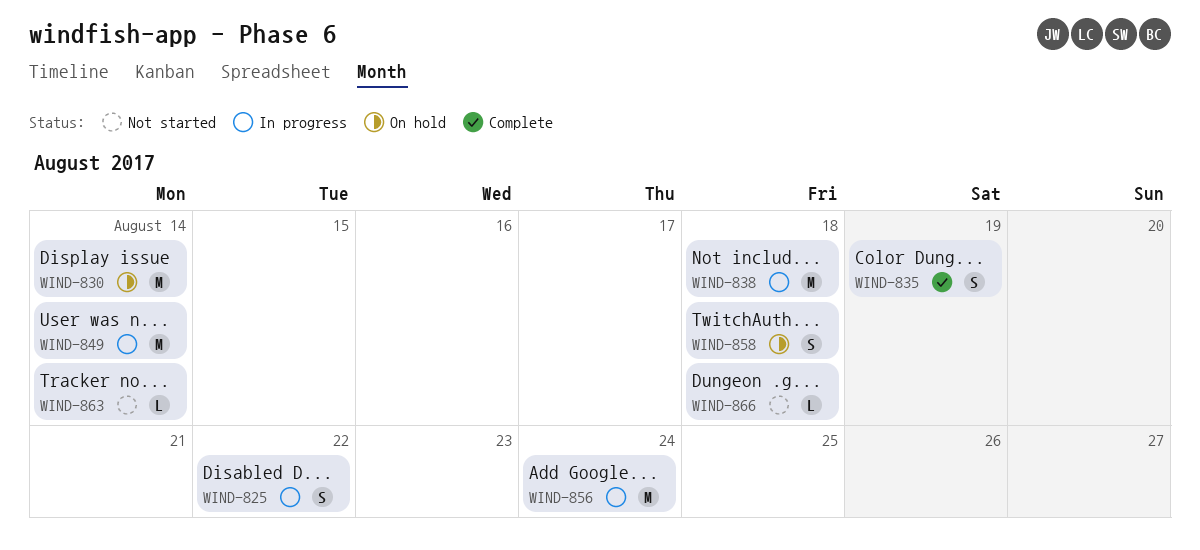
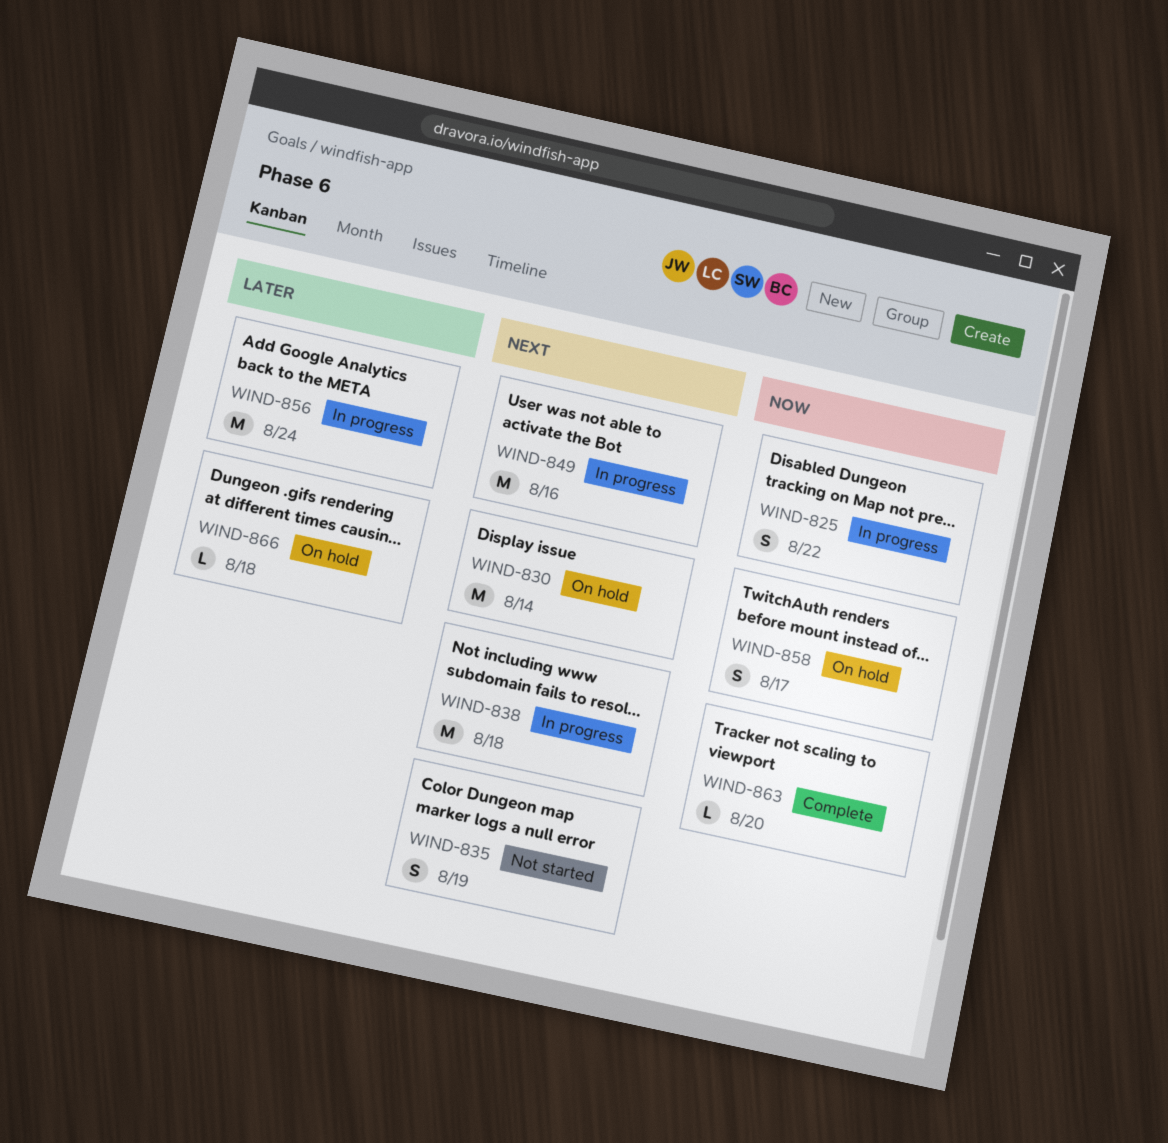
WIND-835, status: Complete -> Not started
WIND-849, due: Aug 14 -> Aug 16
WIND-858, due: Aug 18 -> Aug 17
WIND-863, status: Not started -> Complete
WIND-863, due: Aug 14 -> Aug 20
WIND-866, status: Not started -> On hold

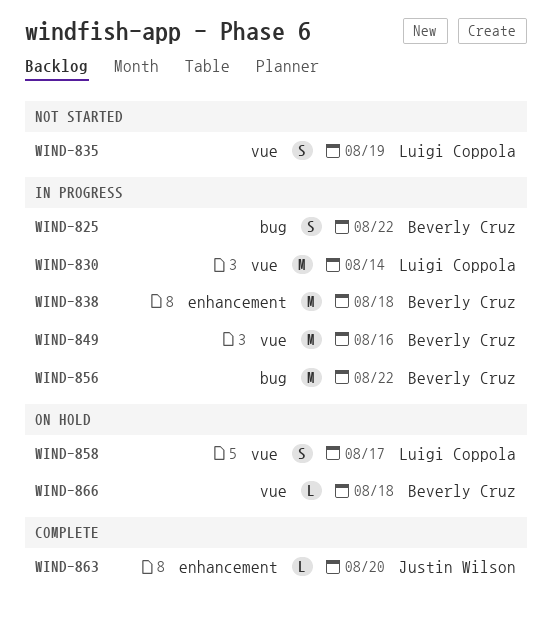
WIND-830, status: On hold -> In progress
WIND-856, due: Aug 24 -> Aug 22

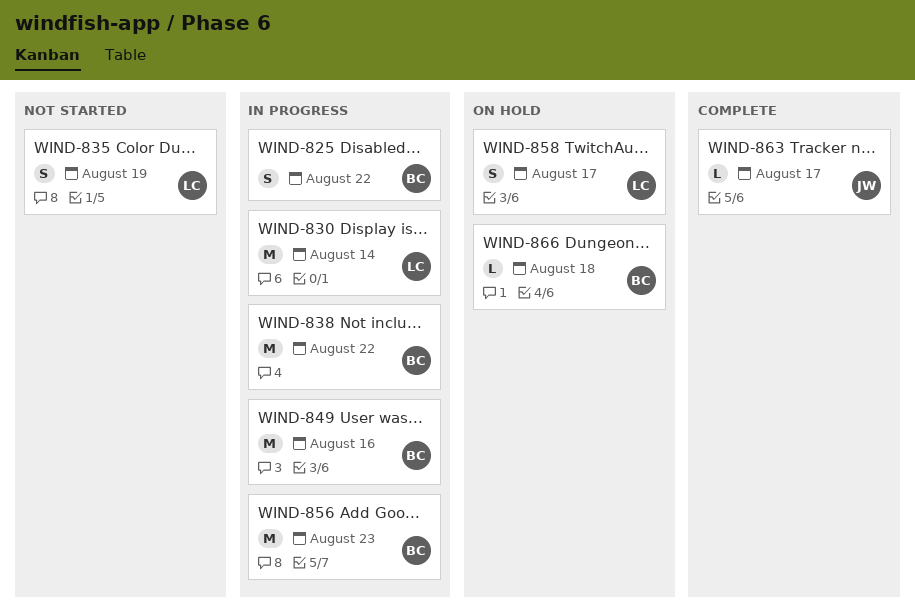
WIND-838, due: Aug 18 -> Aug 22
WIND-856, due: Aug 22 -> Aug 23
WIND-863, due: Aug 20 -> Aug 17

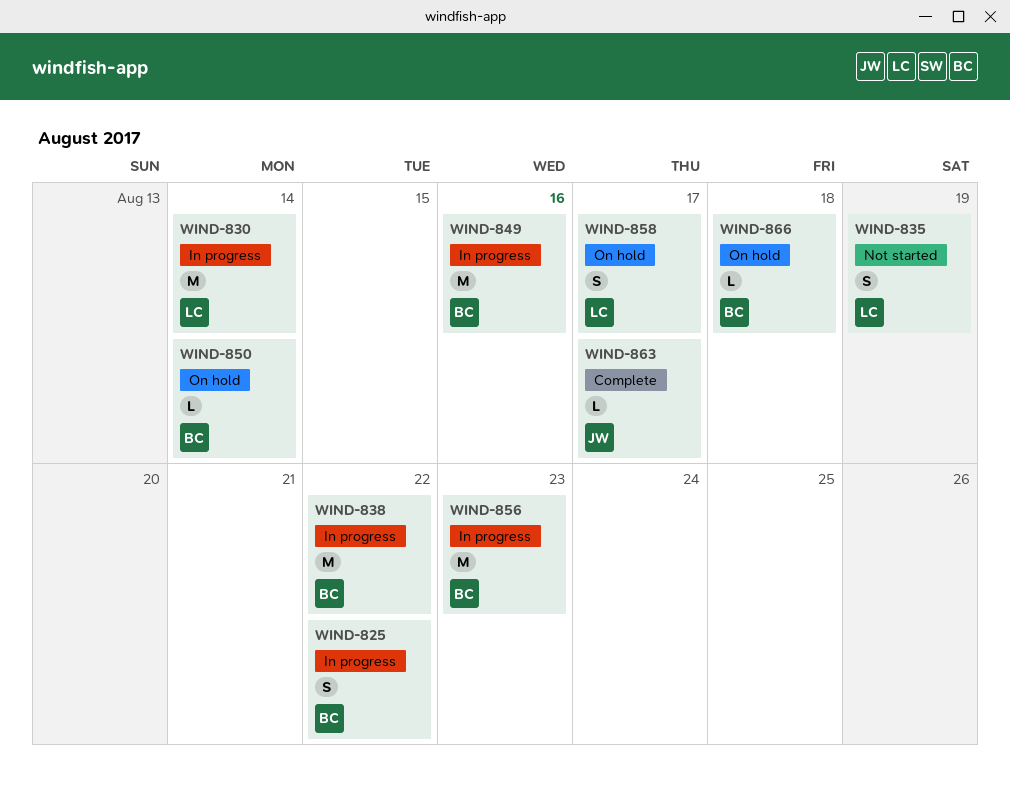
WIND-850: none -> present

